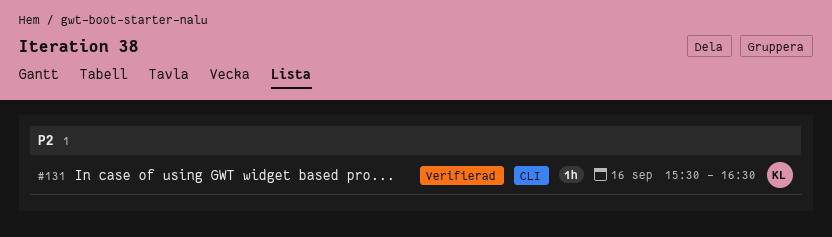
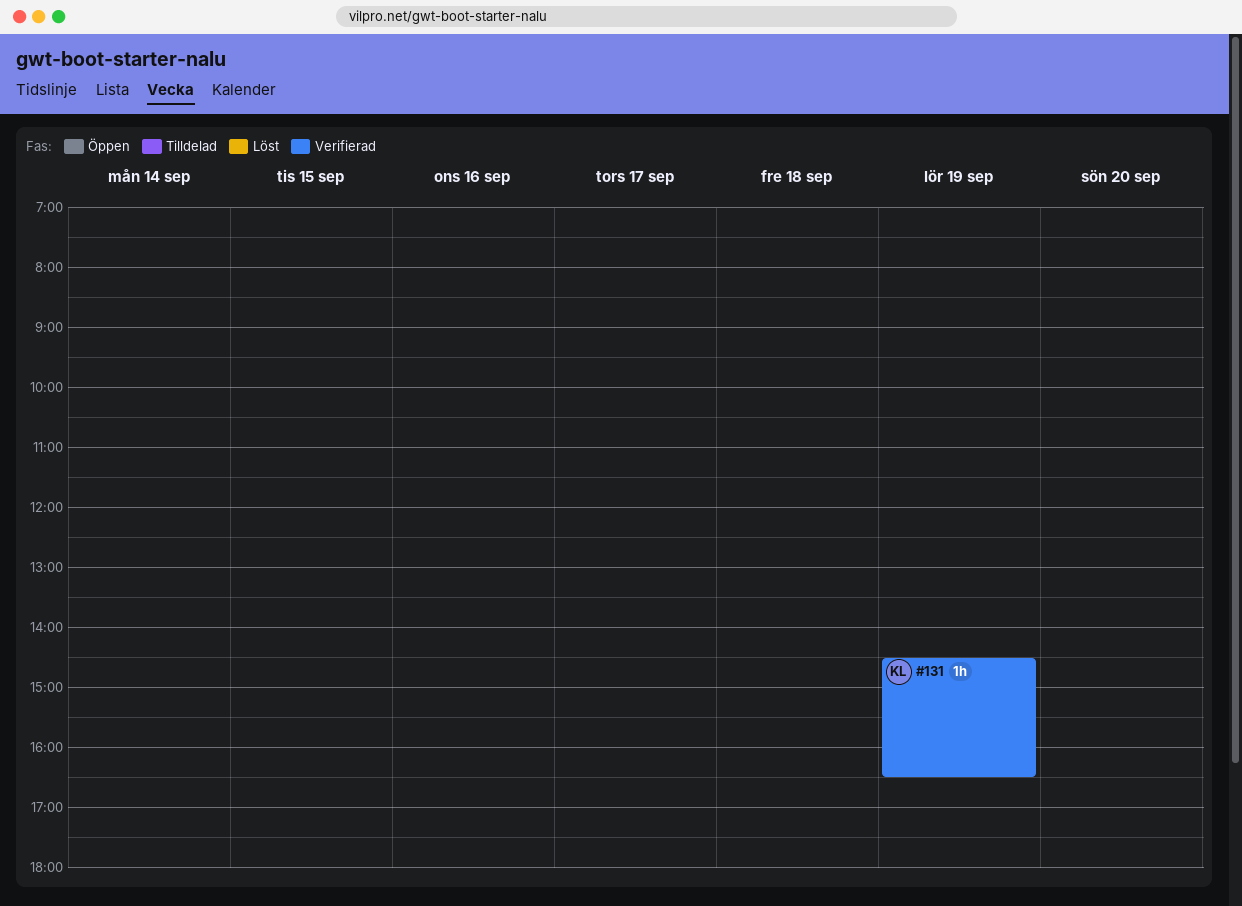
#131, day: Sep 16 -> Sep 19
#131, begins: 15:30 -> 14:30

